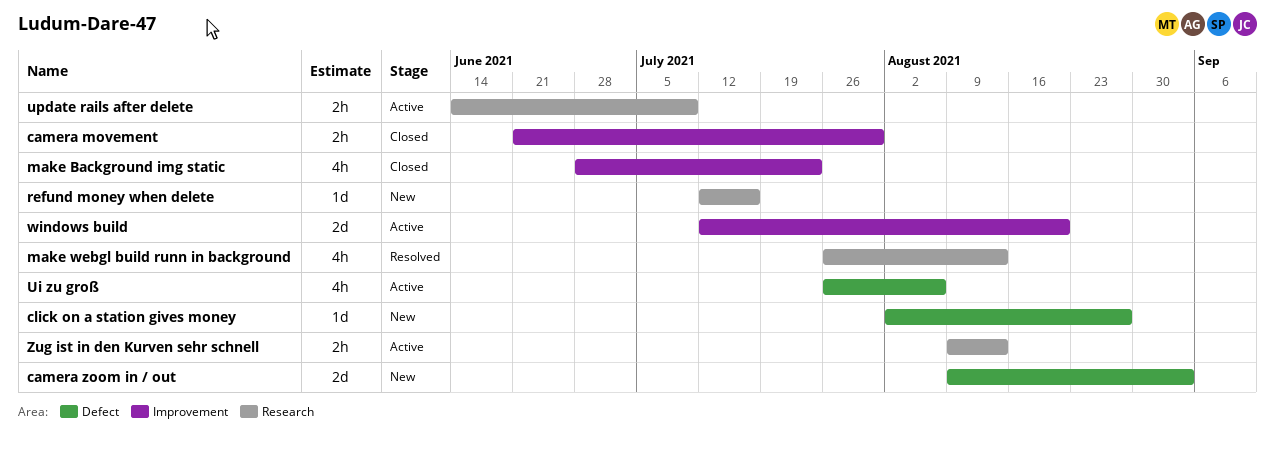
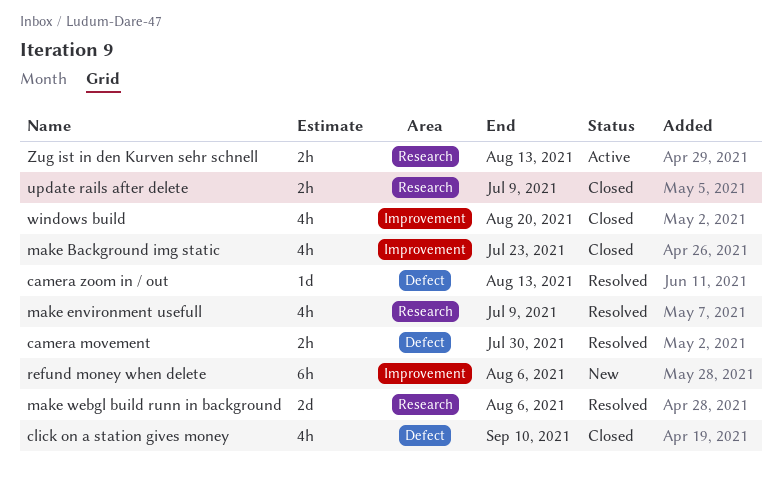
camera movement, status: Closed -> Resolved
camera movement, label: Improvement -> Defect
camera zoom in / out, status: New -> Resolved
camera zoom in / out, estimate: 2d -> 1d
camera zoom in / out, due: Sep 3 -> Aug 13
click on a station gives money, status: New -> Closed
click on a station gives money, estimate: 1d -> 4h
click on a station gives money, due: Aug 27 -> Sep 10
make environment usefull: none -> present
make webgl build runn in background, estimate: 4h -> 2d
make webgl build runn in background, due: Aug 13 -> Aug 6
refund money when delete, label: Research -> Improvement
refund money when delete, estimate: 1d -> 6h
refund money when delete, due: Jul 16 -> Aug 6
Ui zu groß: present -> none
update rails after delete, status: Active -> Closed
windows build, status: Active -> Closed
windows build, estimate: 2d -> 4h

